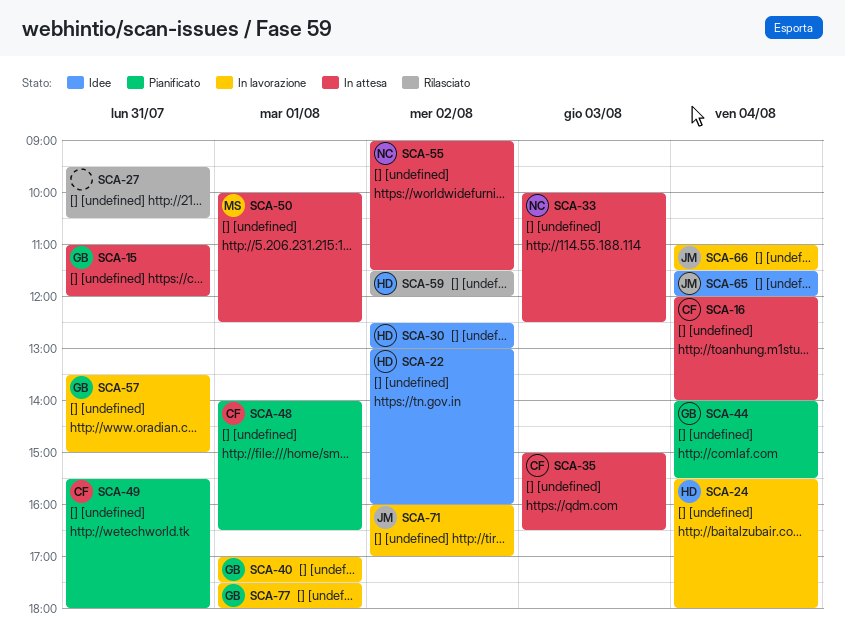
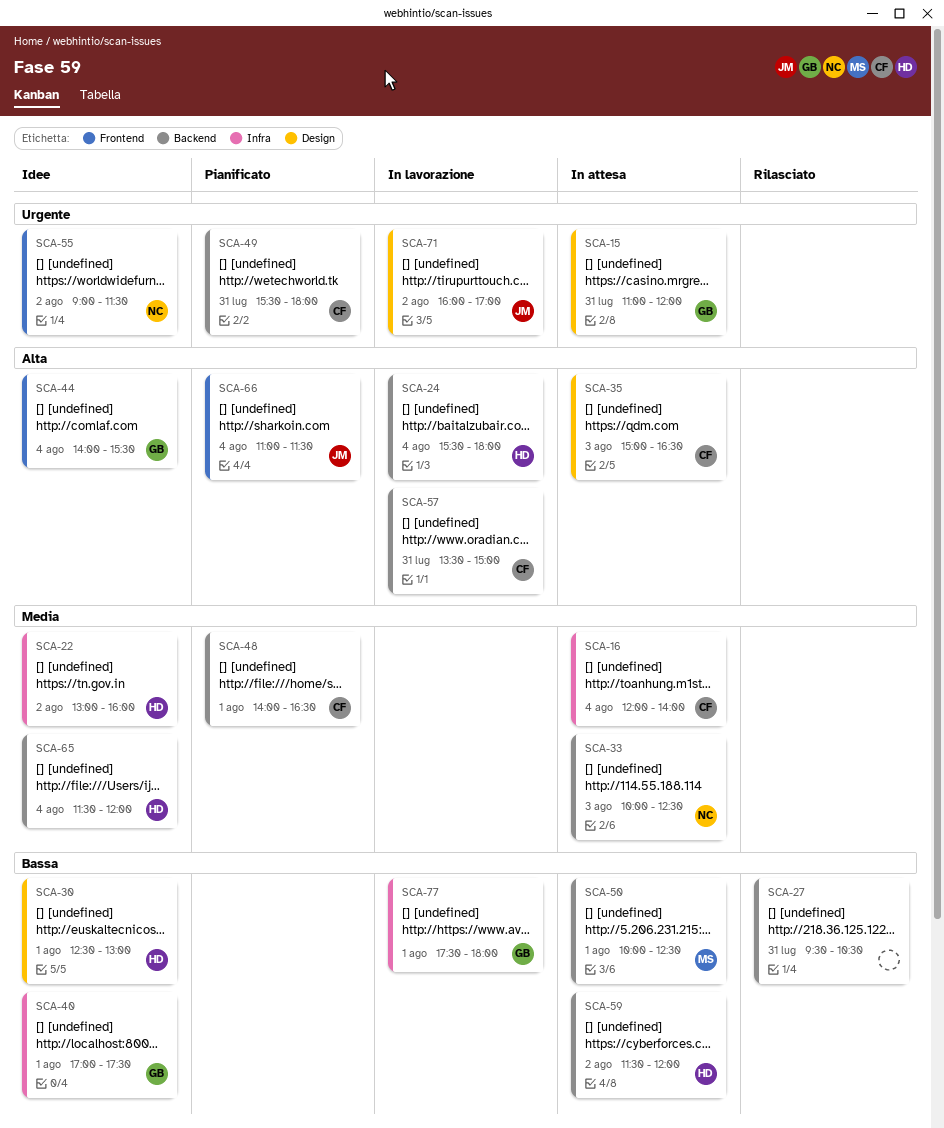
SCA-30, day: Aug 2 -> Aug 1
SCA-40, status: In lavorazione -> Idee
SCA-44, status: Pianificato -> Idee
SCA-55, status: In attesa -> Idee
SCA-57, owner: GB -> CF
SCA-59, status: Rilasciato -> In attesa
SCA-65, owner: JM -> HD
SCA-66, status: In lavorazione -> Pianificato

